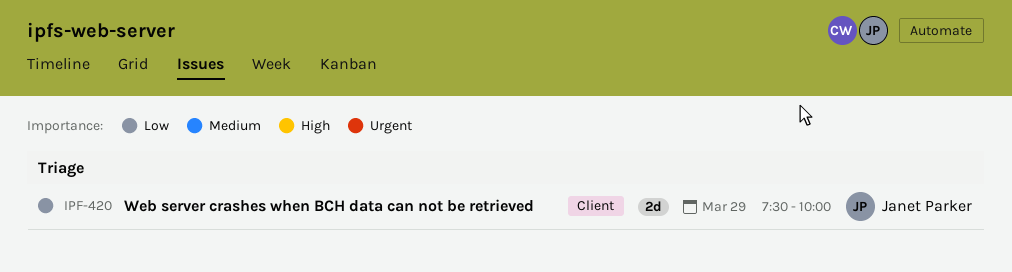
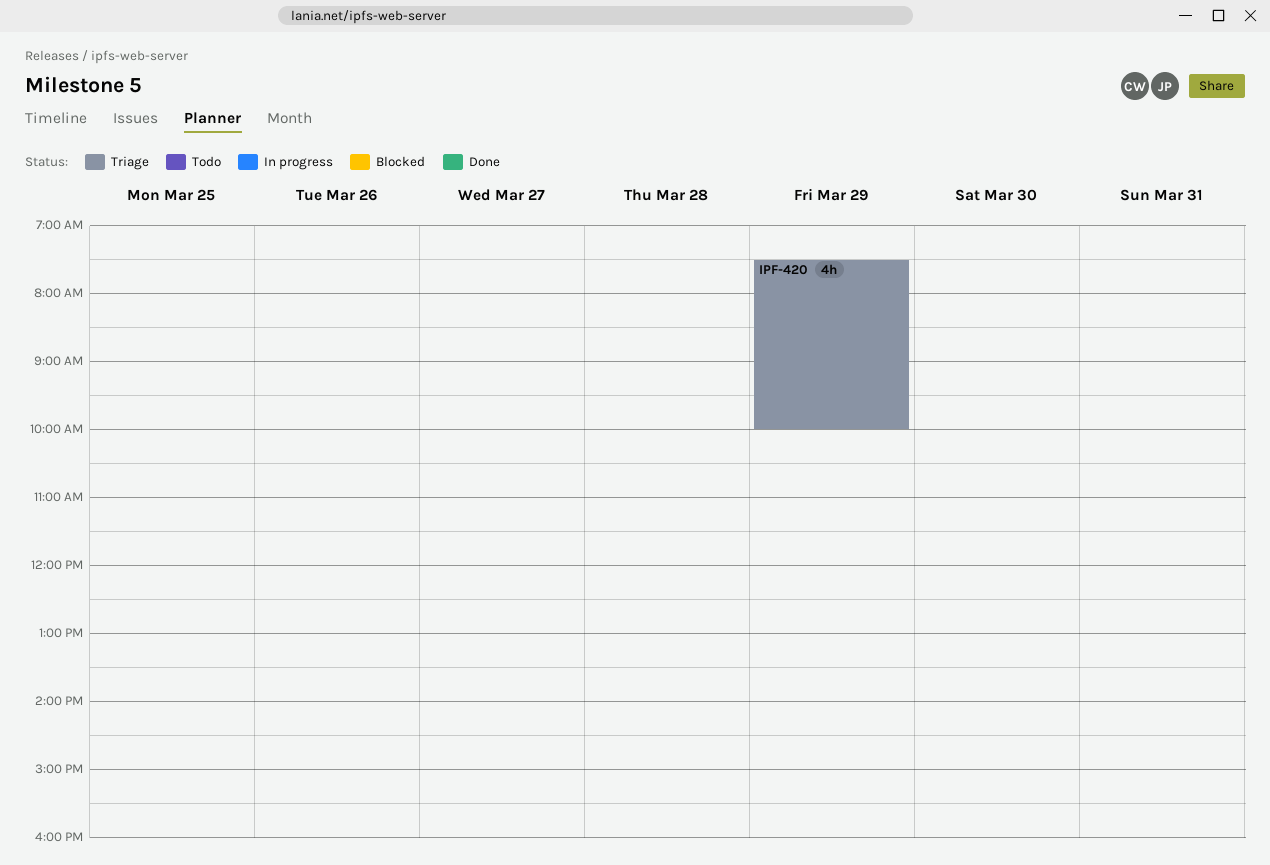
IPF-420, estimate: 2d -> 4h

